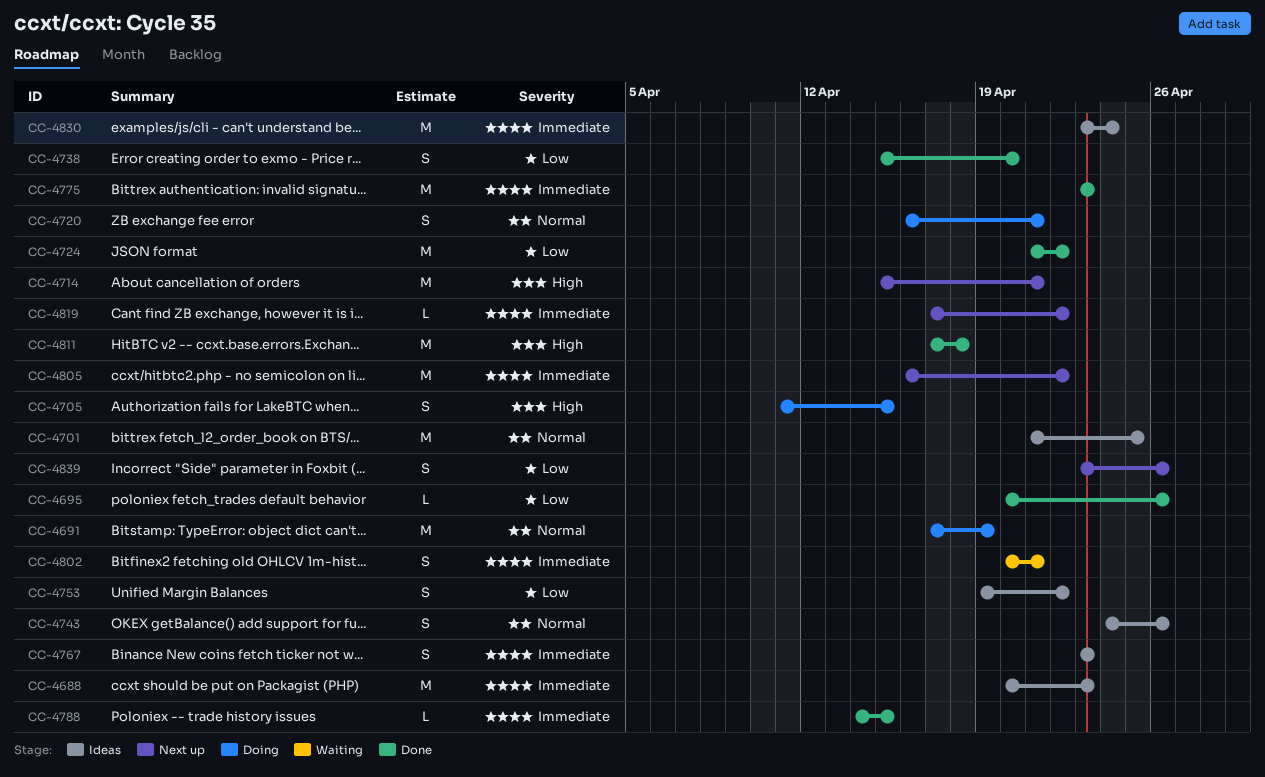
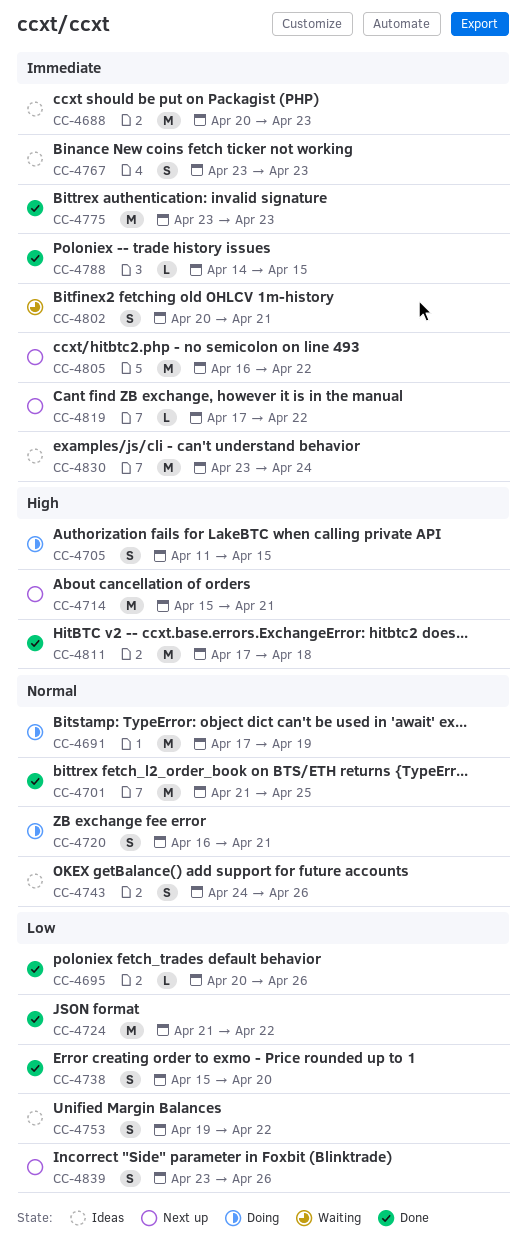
CC-4701, status: Ideas -> Done

